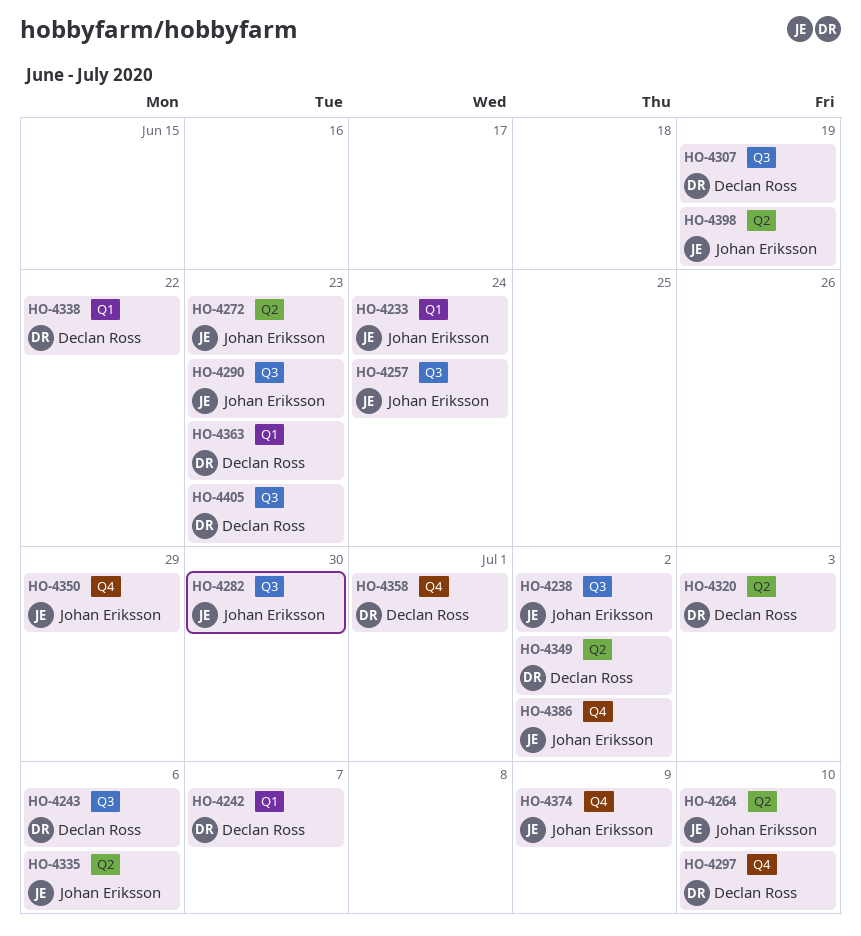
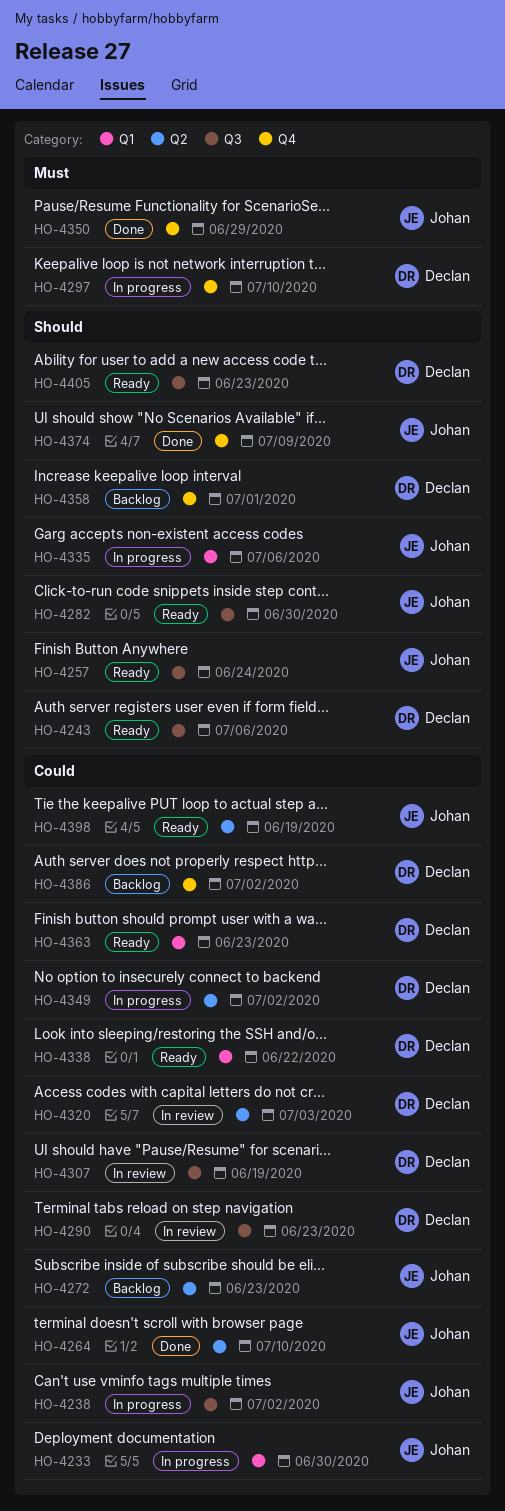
HO-4233, due: Jun 24 -> Jun 30
HO-4242: present -> none
HO-4290, owner: Johan Eriksson -> Declan Ross
HO-4335, label: Q2 -> Q1
HO-4386, owner: Johan Eriksson -> Declan Ross

